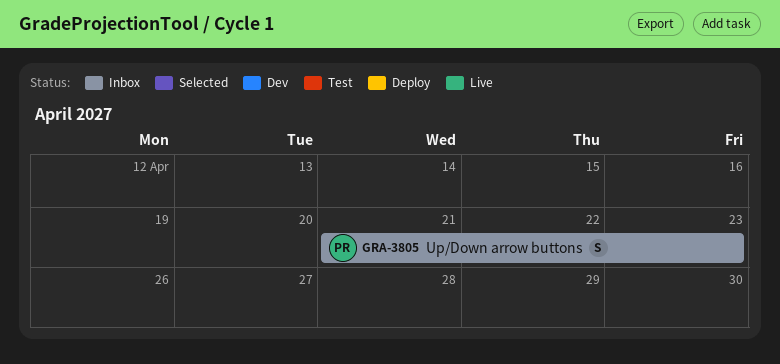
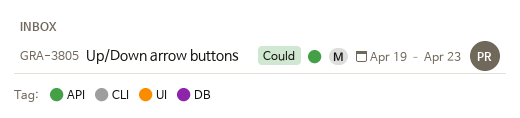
GRA-3805, estimate: S -> M
GRA-3805, start: Apr 21 -> Apr 19

